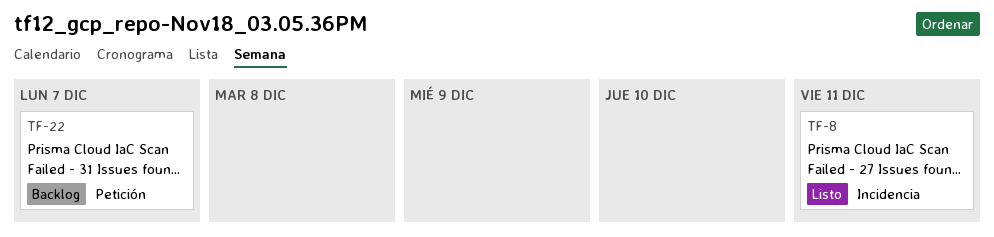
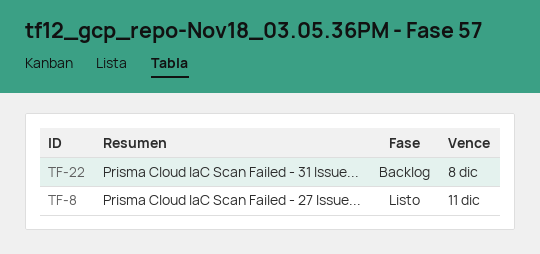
TF-22, due: Dec 7 -> Dec 8

